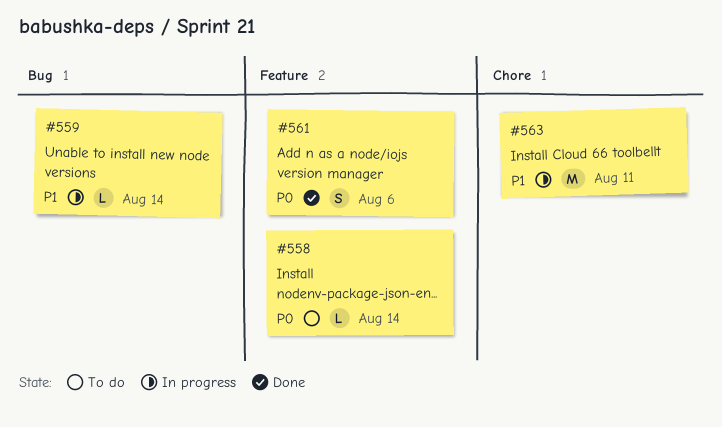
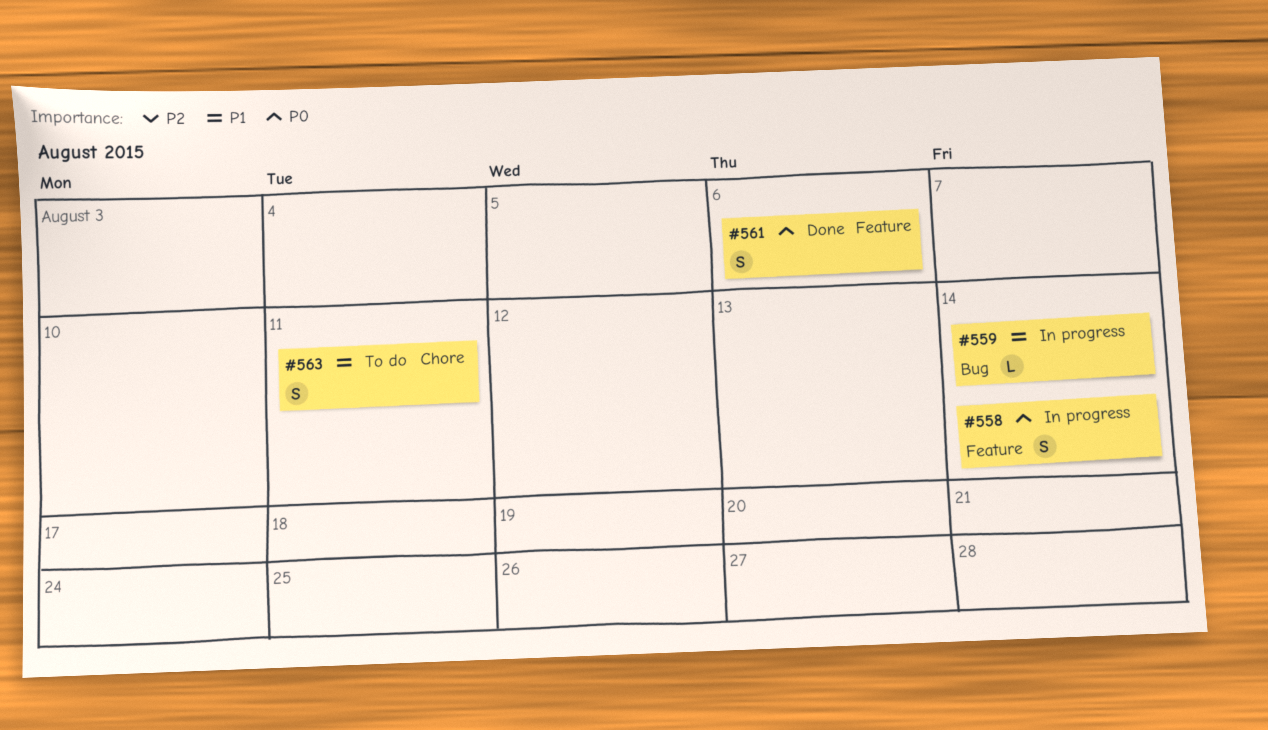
#558, status: To do -> In progress
#558, estimate: L -> S
#563, status: In progress -> To do
#563, estimate: M -> S

